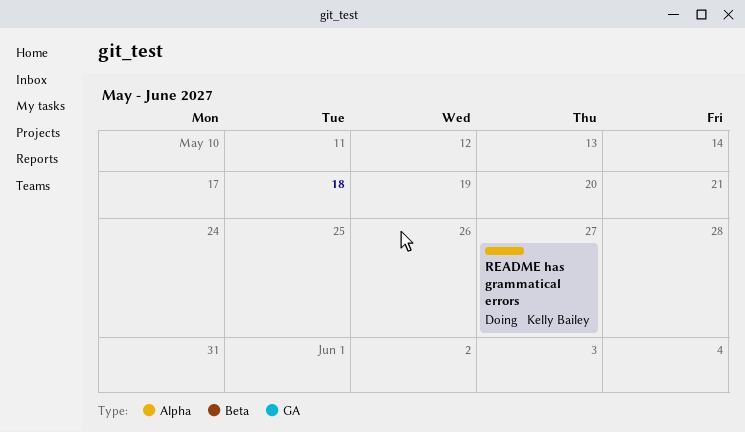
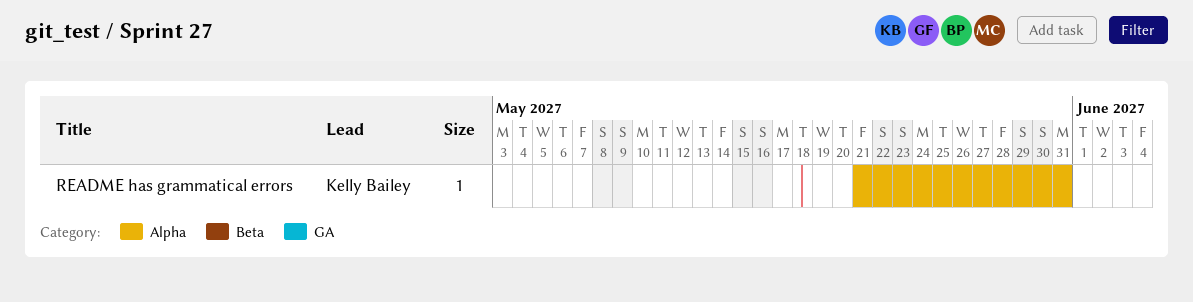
README has grammatical errors, due: May 27 -> May 31

